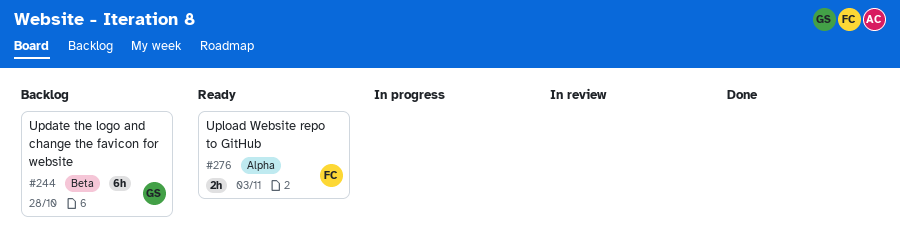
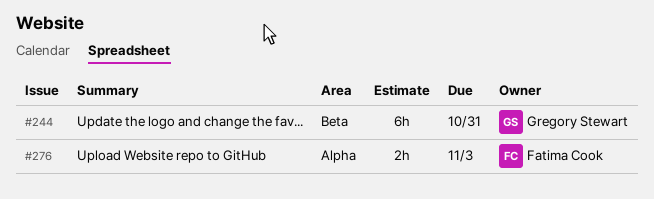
#244, due: Oct 28 -> Oct 31

